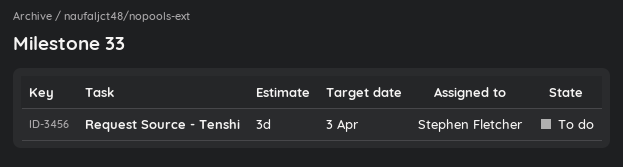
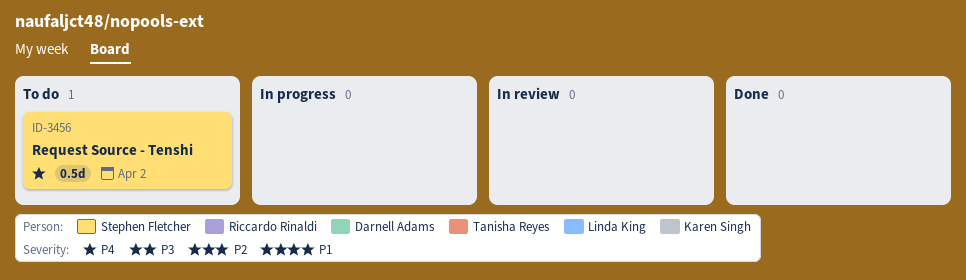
ID-3456, estimate: 3d -> 0.5d
ID-3456, due: Apr 3 -> Apr 2

